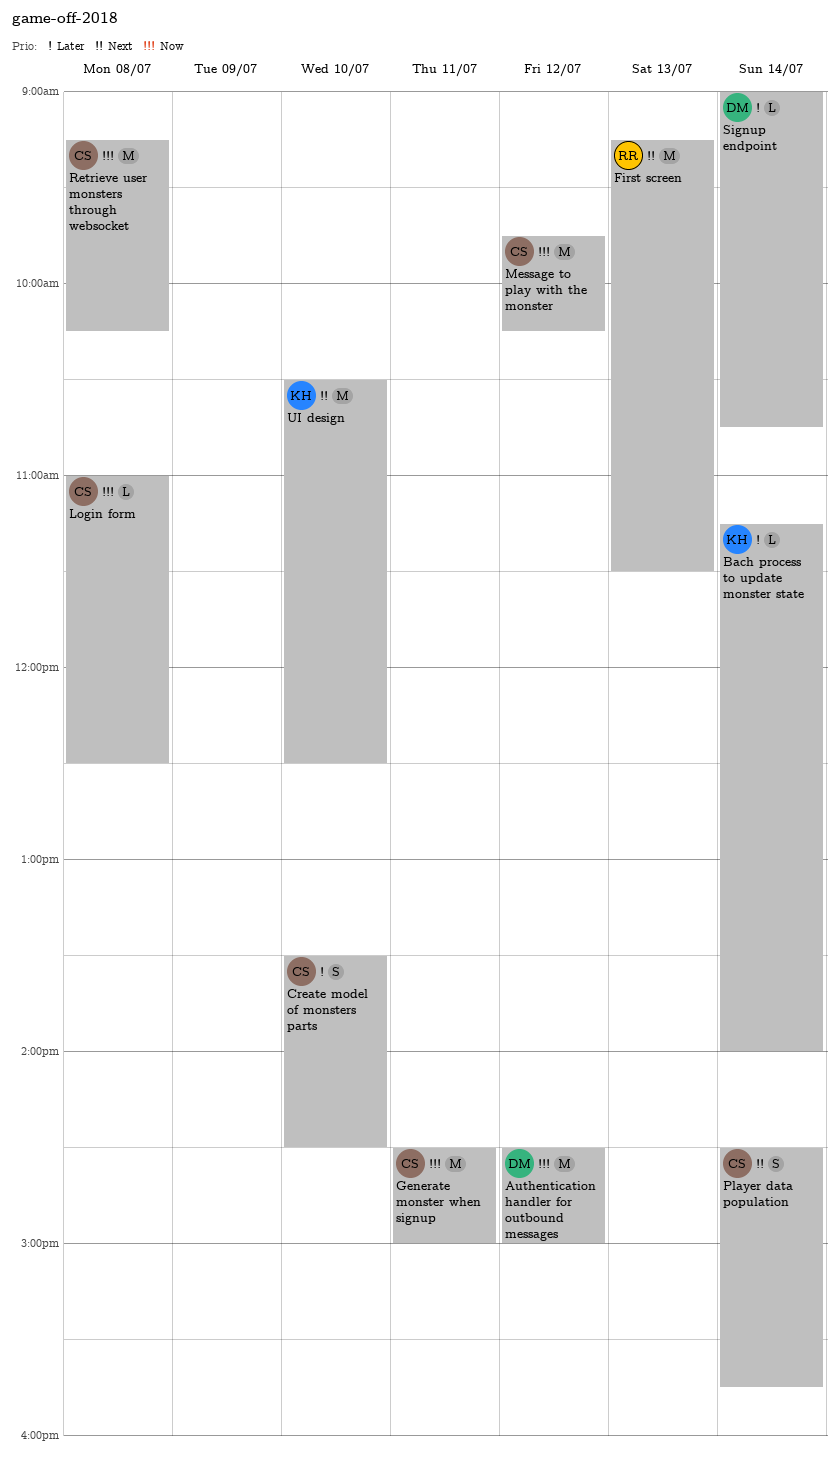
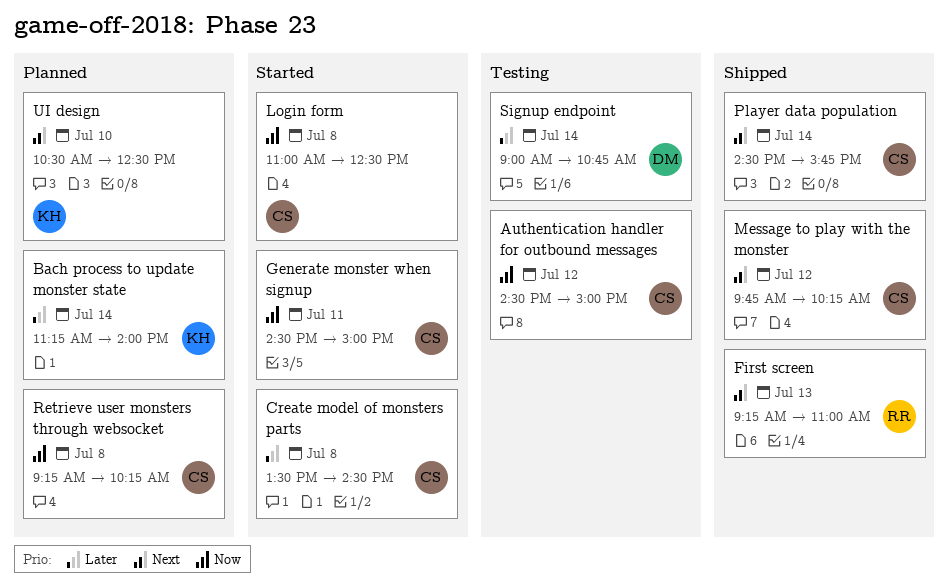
Authentication handler for outbound messages, owner: DM -> CS
Create model of monsters parts, day: Jul 10 -> Jul 8
First screen, ends: 11:30 -> 11:00
Message to play with the monster, priority: Now -> Next

